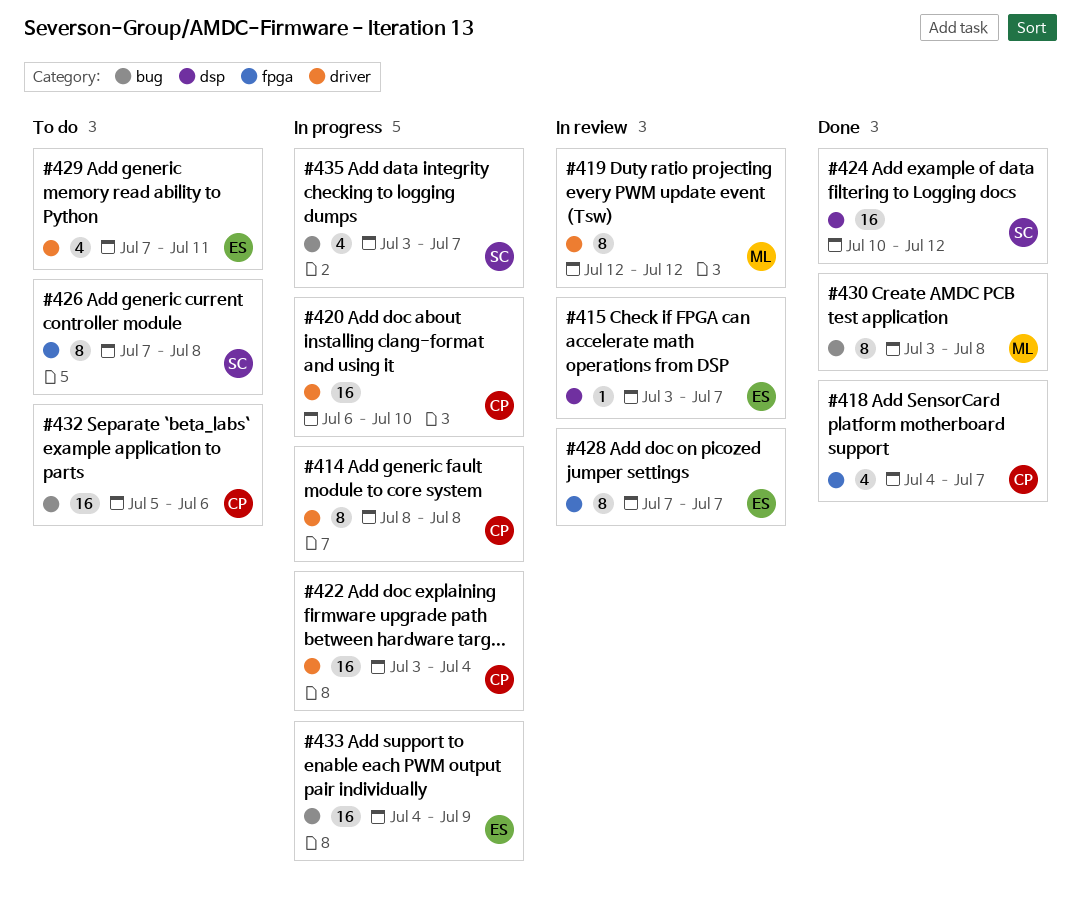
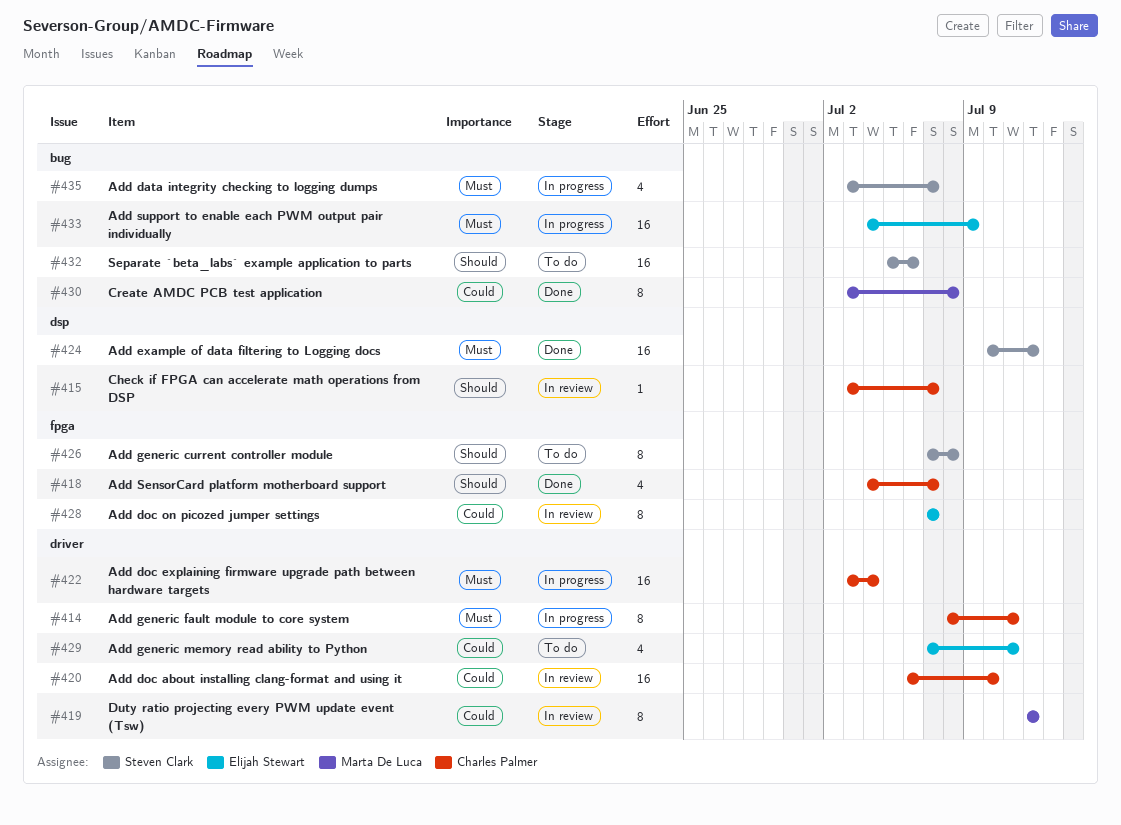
#414, due: Jul 8 -> Jul 11
#415, owner: Elijah Stewart -> Charles Palmer
#420, status: In progress -> In review
#432, owner: Charles Palmer -> Steven Clark

